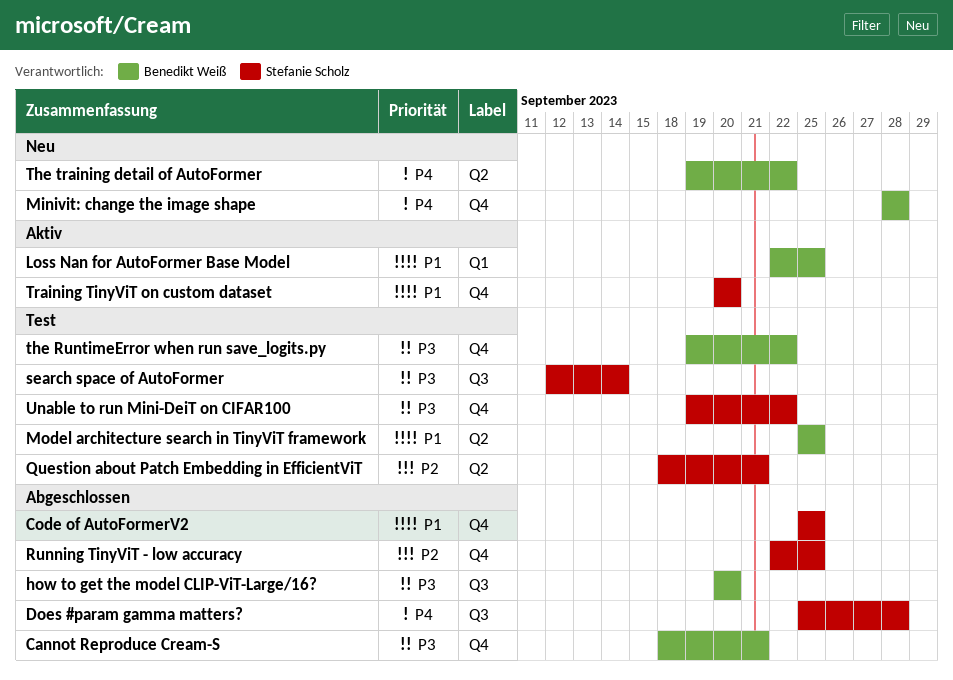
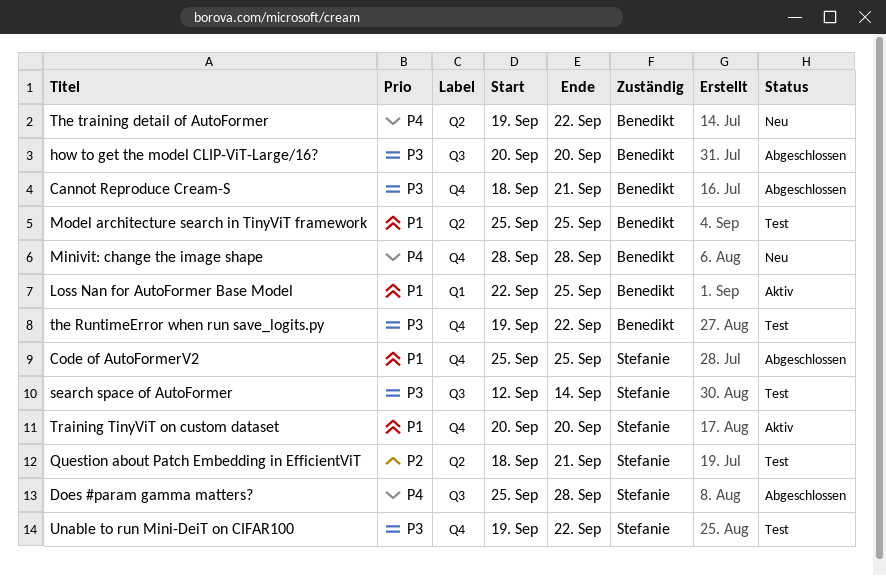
Running TinyViT - low accuracy: present -> none

